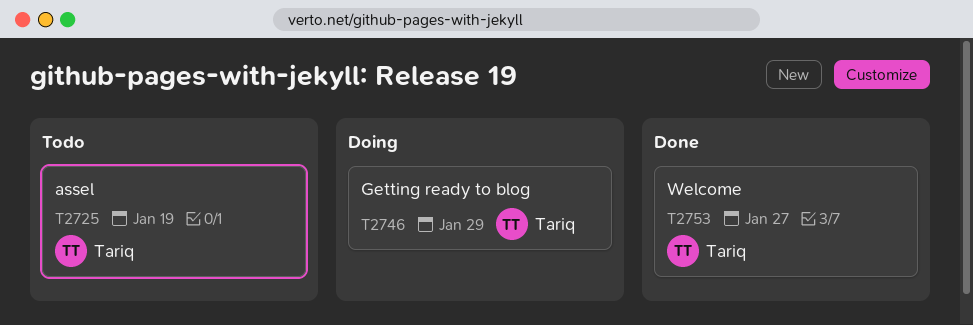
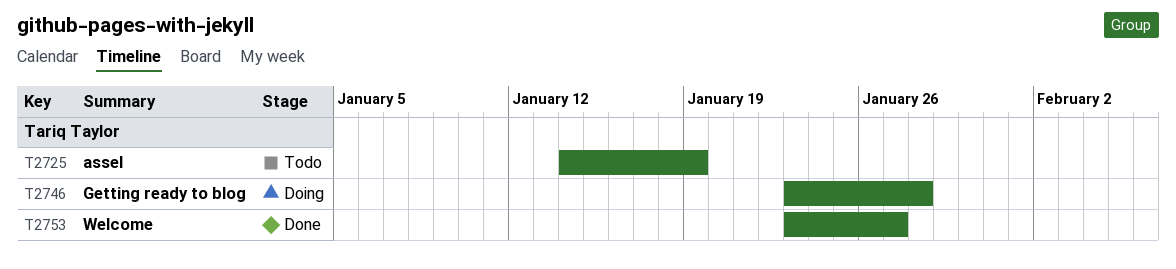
T2746, due: Jan 29 -> Jan 28

